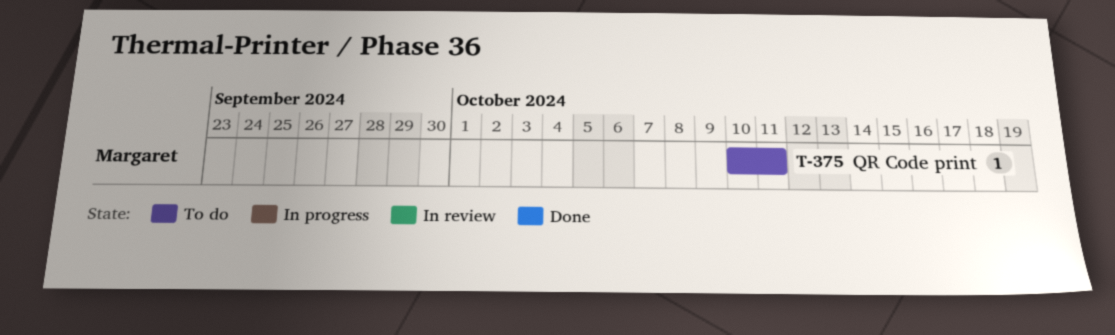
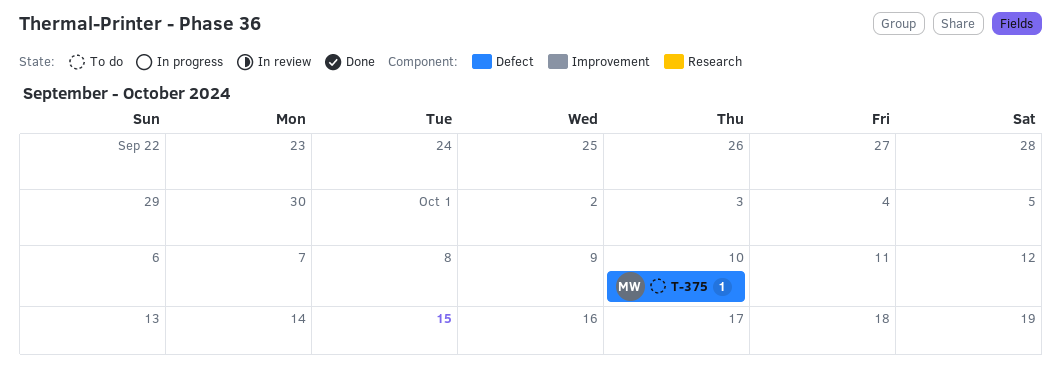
T-375, due: Oct 11 -> Oct 10

